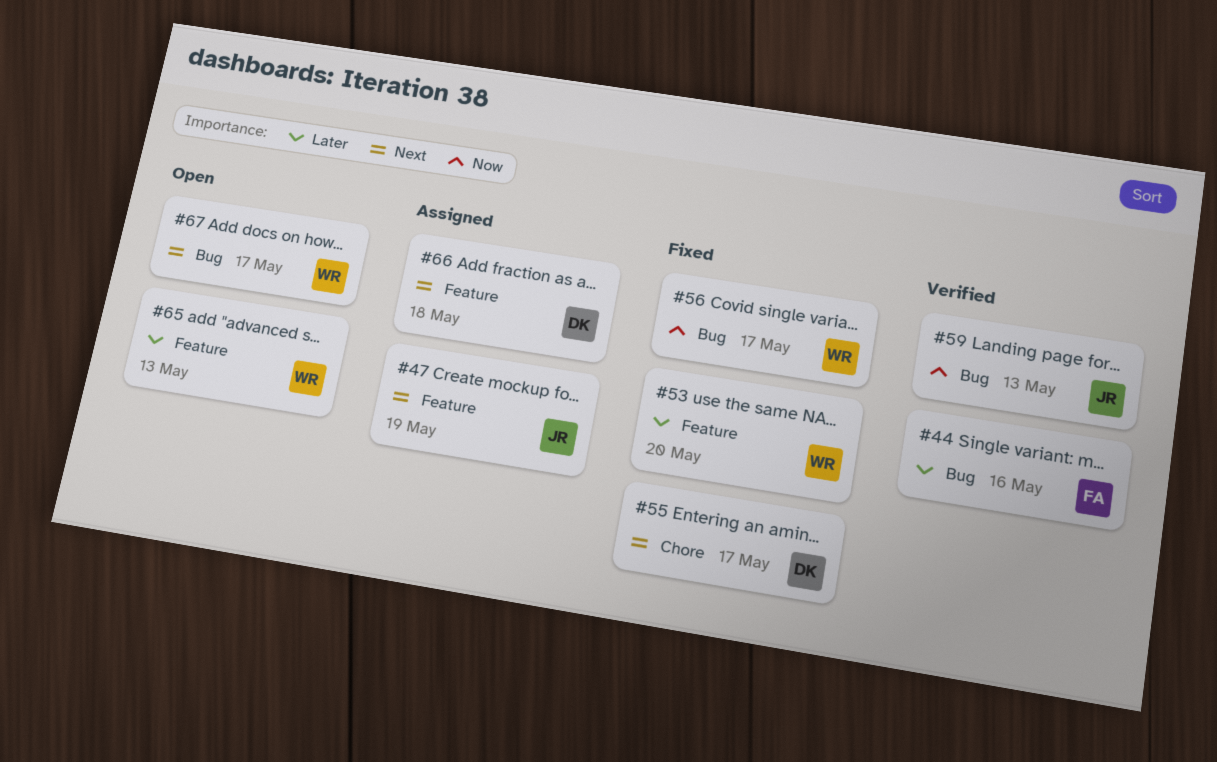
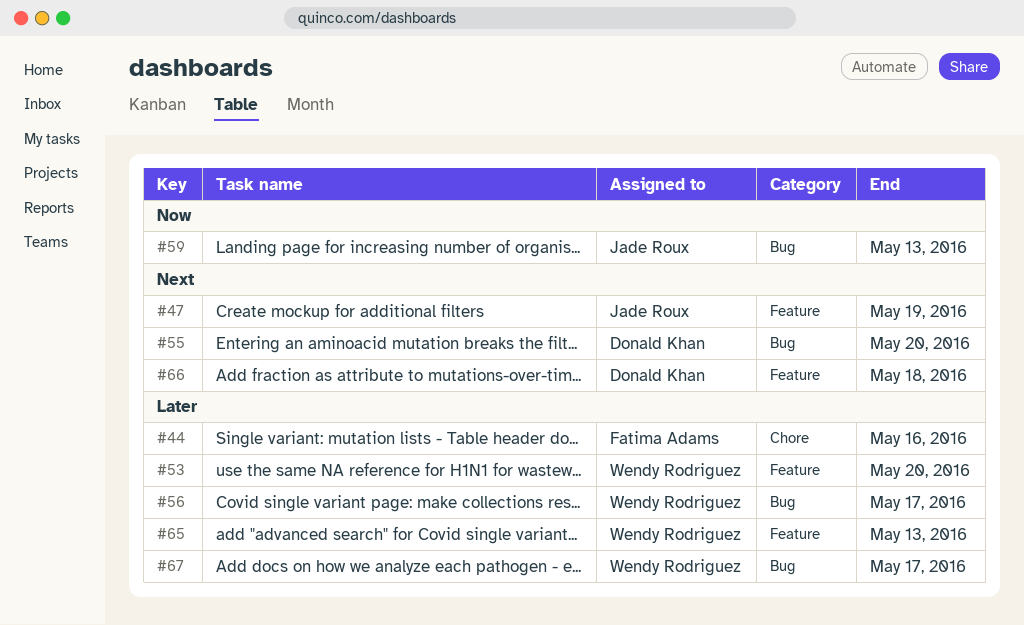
#44, label: Bug -> Chore
#55, label: Chore -> Bug
#55, due: May 17 -> May 20
#56, priority: Now -> Later
#67, priority: Next -> Later

